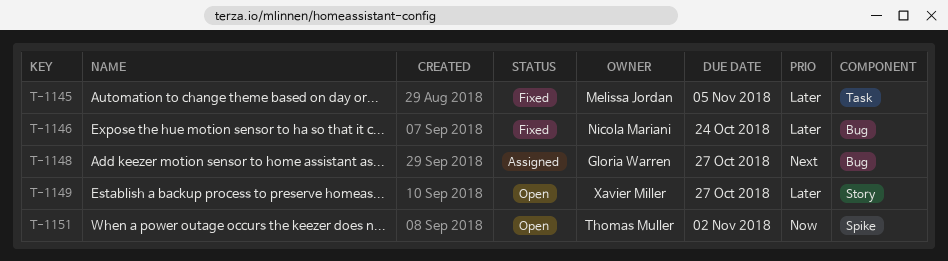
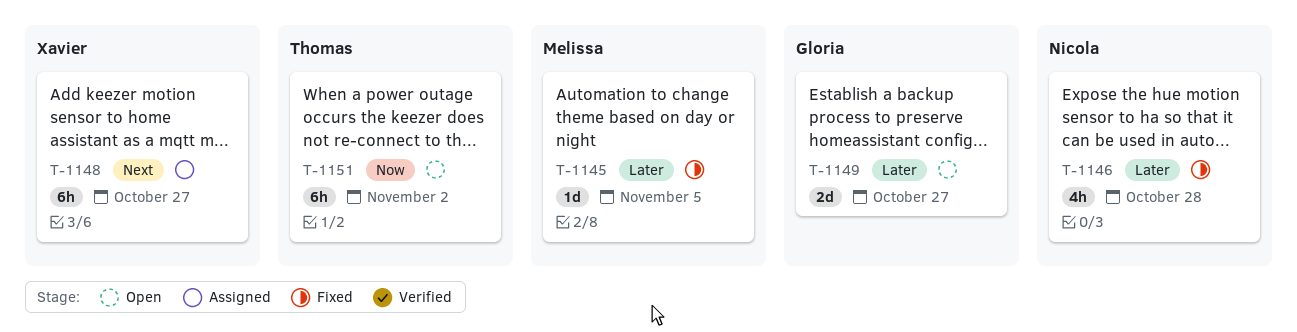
T-1146, due: Oct 24 -> Oct 28
T-1148, owner: Gloria Warren -> Xavier Miller
T-1149, owner: Xavier Miller -> Gloria Warren

